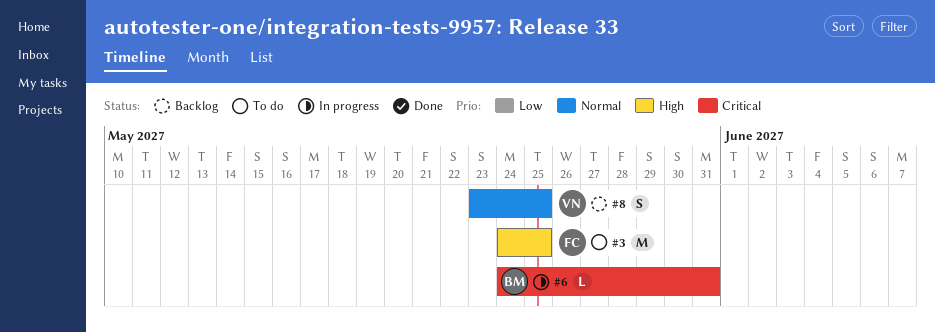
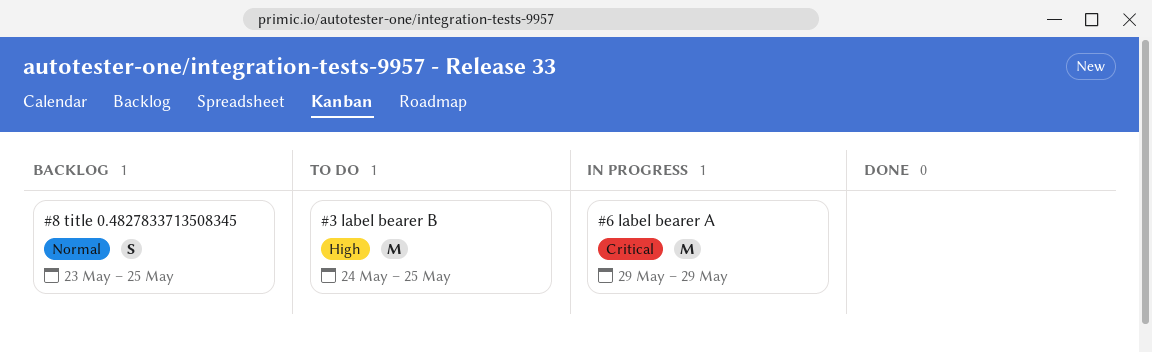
#6, estimate: L -> M
#6, start: May 24 -> May 29
#6, due: May 31 -> May 29

